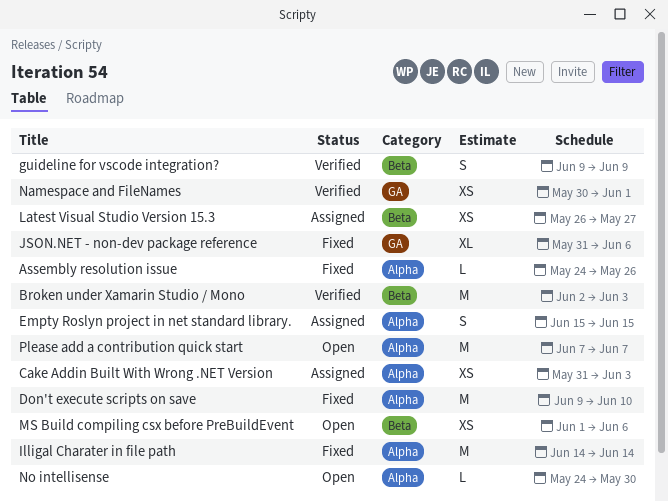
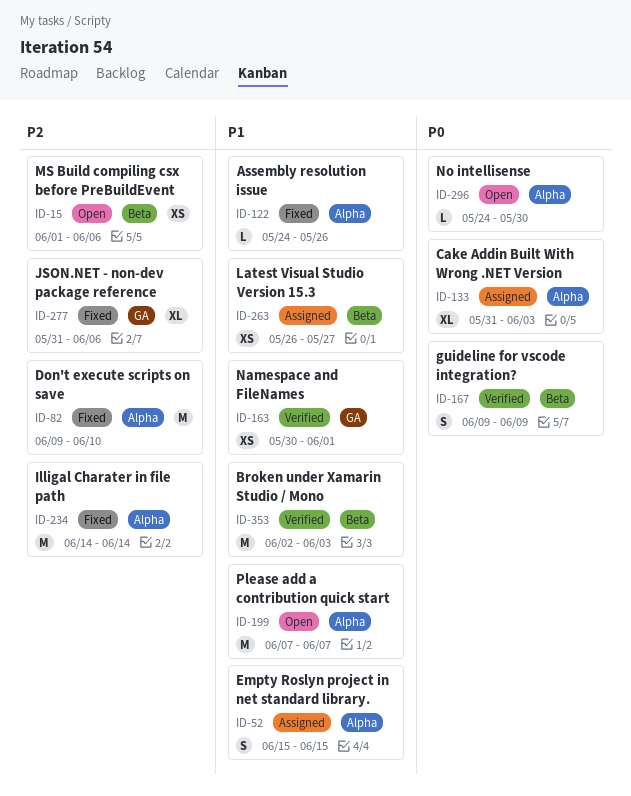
Cake Addin Built With Wrong .NET Version, estimate: XS -> XL

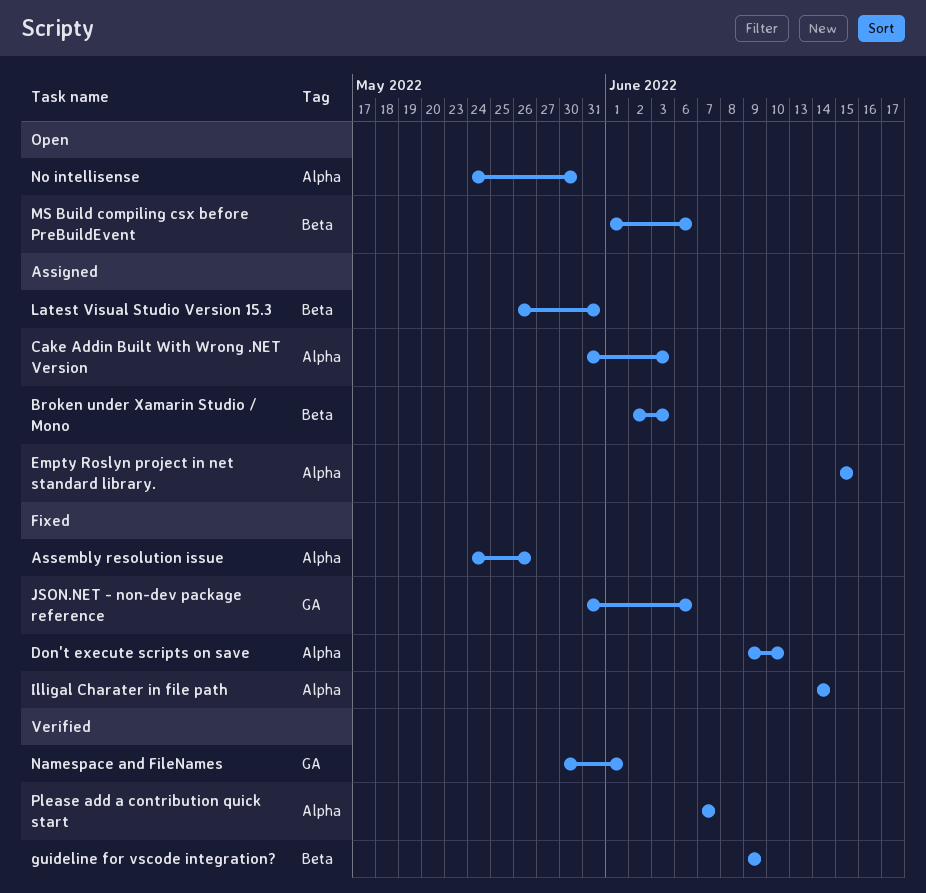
Broken under Xamarin Studio / Mono, status: Verified -> Assigned
Latest Visual Studio Version 15.3, due: May 27 -> May 31
Please add a contribution quick start, status: Open -> Verified

